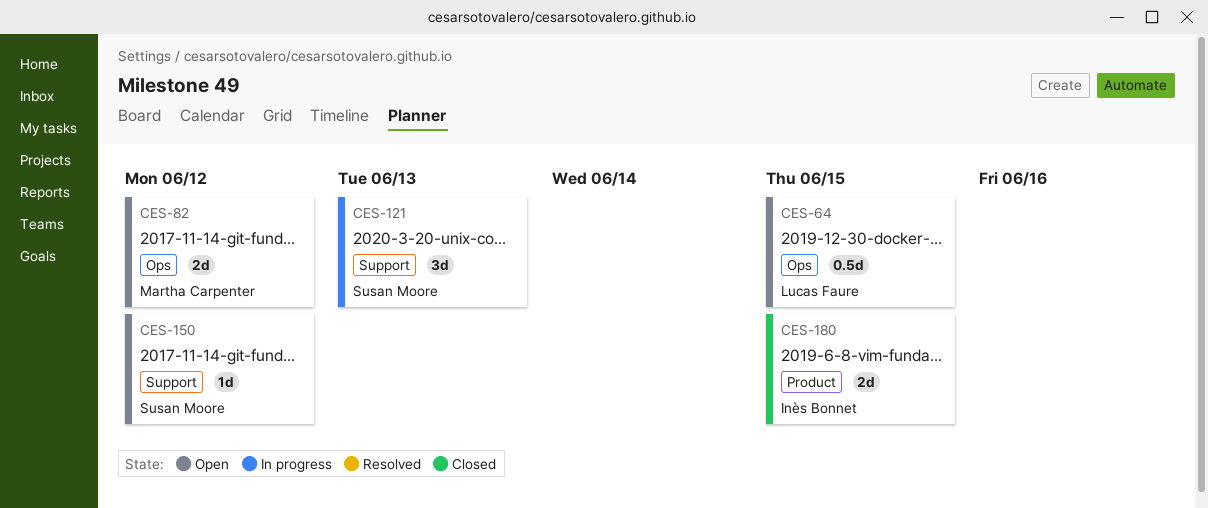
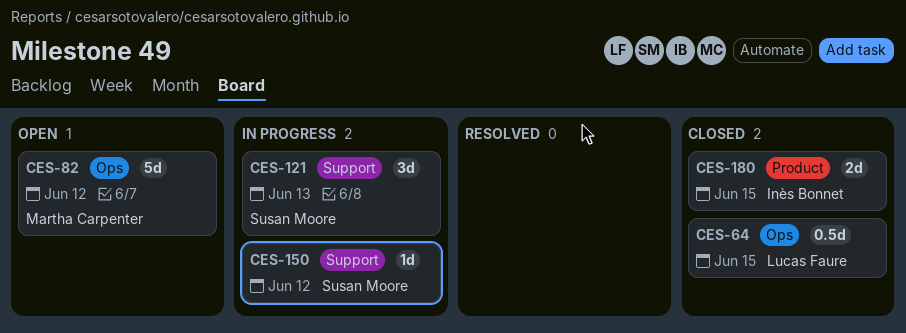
CES-64, status: Open -> Closed
CES-82, estimate: 2d -> 5d
CES-150, status: Open -> In progress

